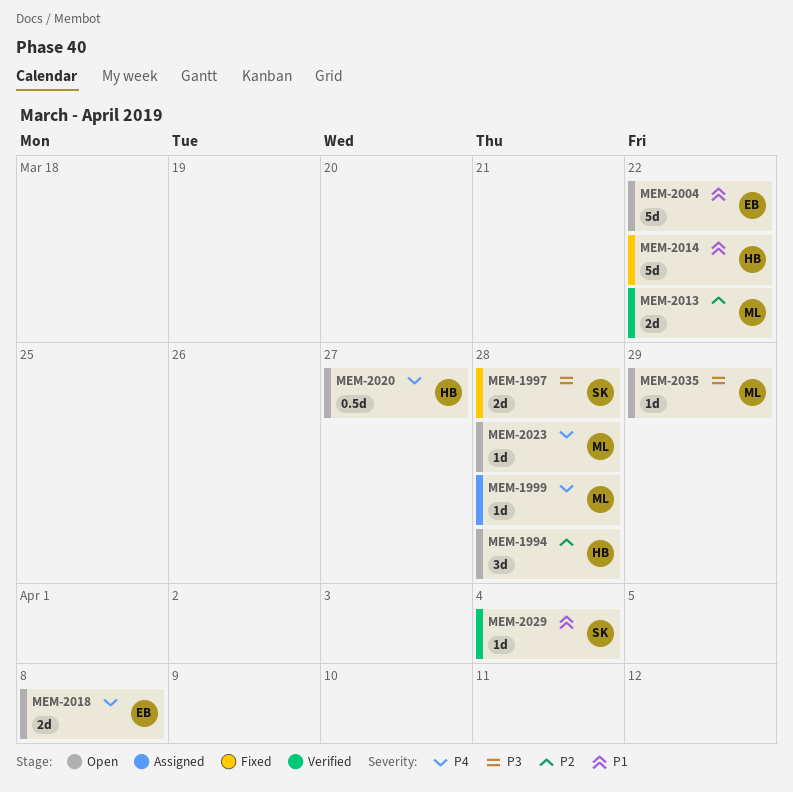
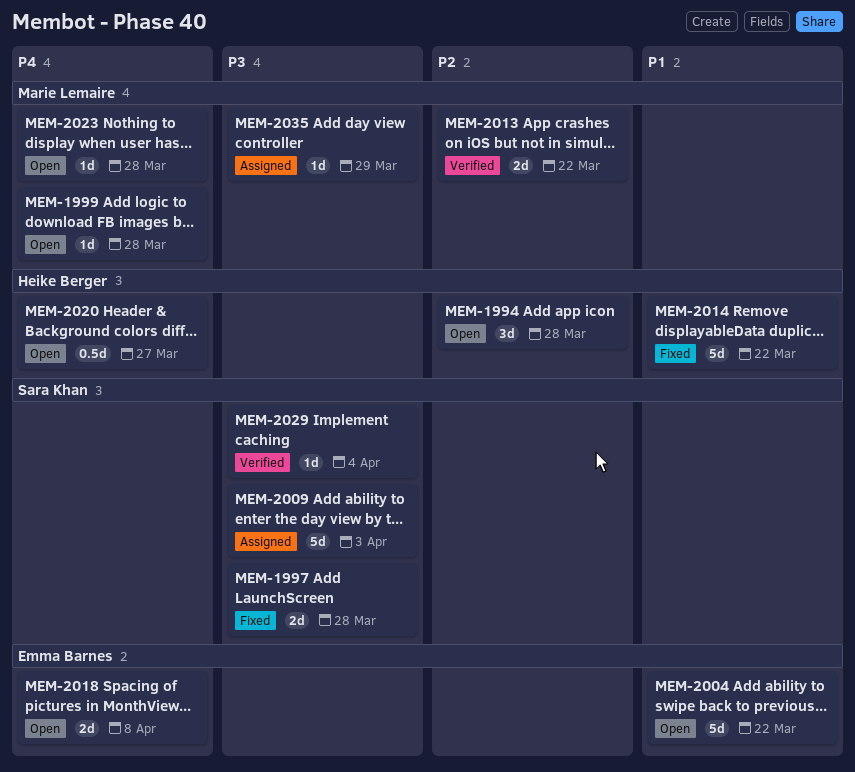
MEM-1999, status: Assigned -> Open
MEM-2009: none -> present
MEM-2029, priority: P1 -> P3
MEM-2035, status: Open -> Assigned

